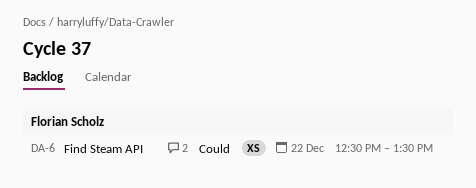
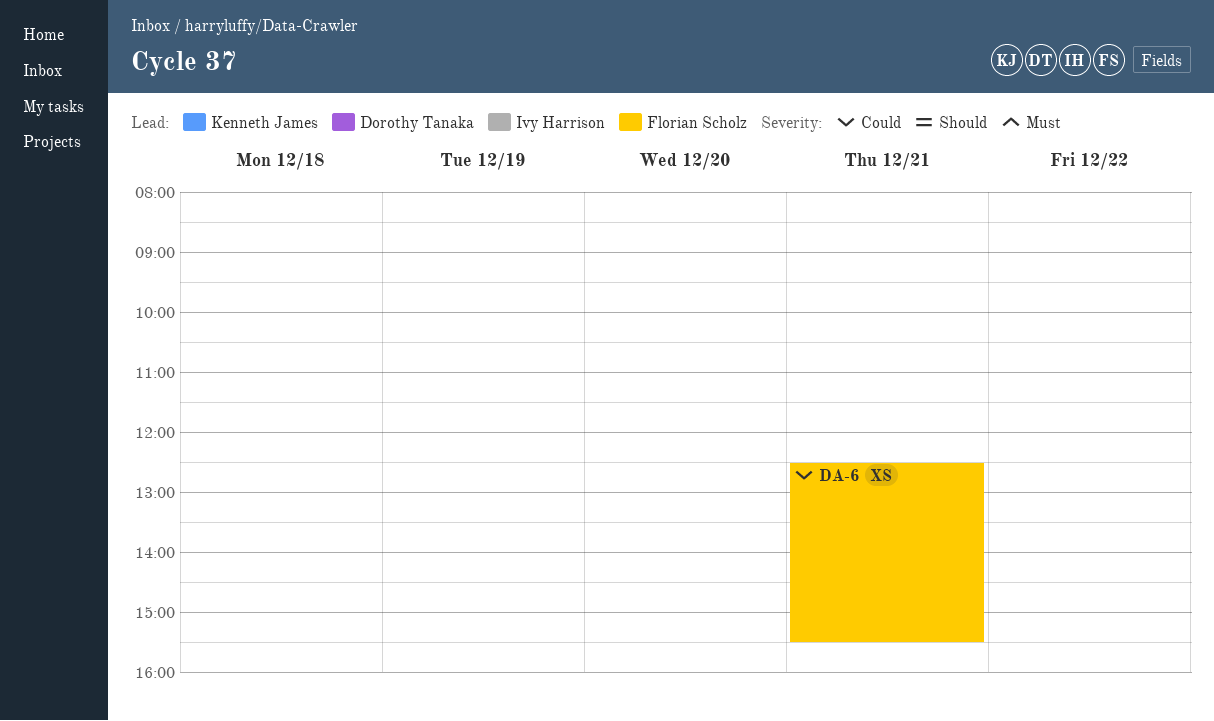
DA-6, day: Dec 22 -> Dec 21
DA-6, ends: 13:30 -> 15:30

